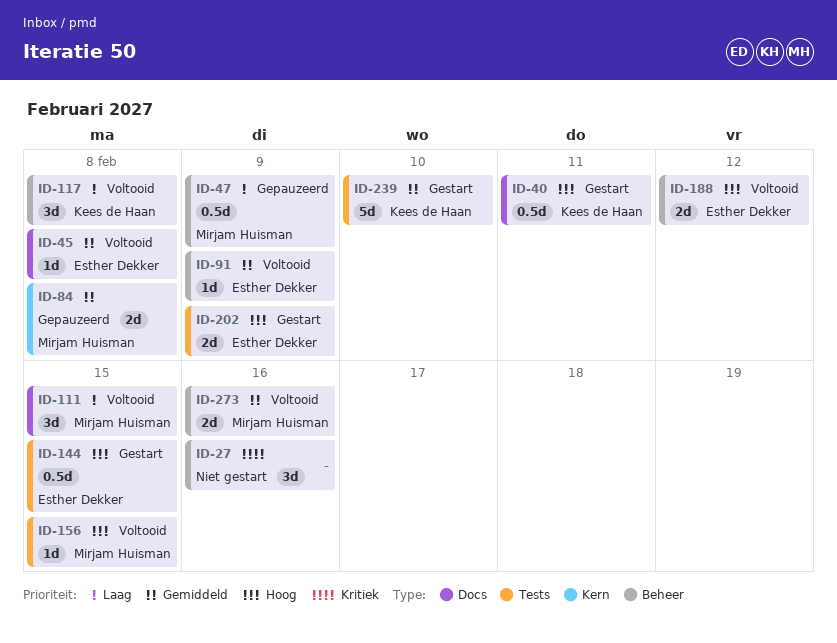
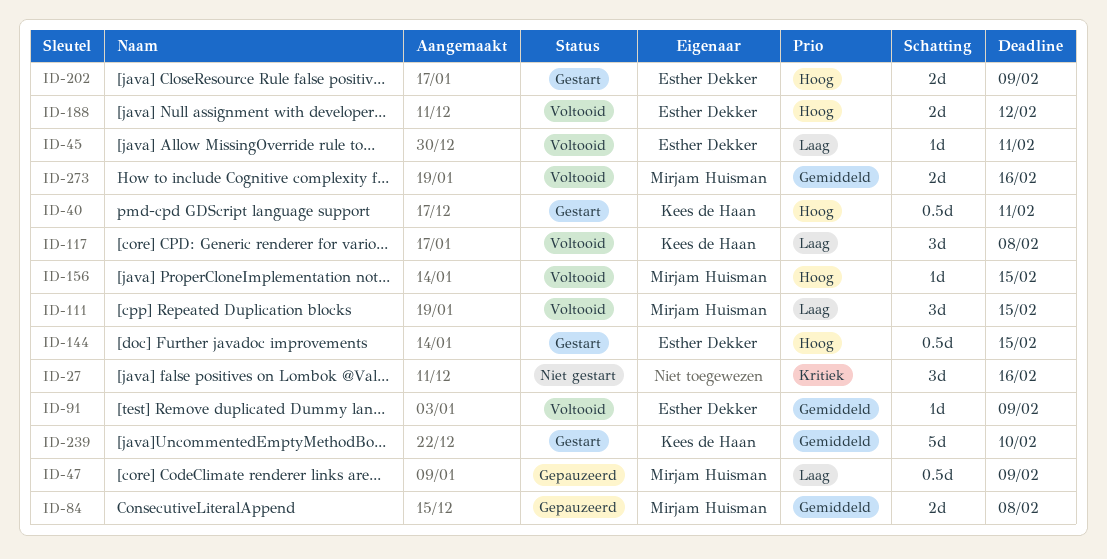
ID-45, priority: Gemiddeld -> Laag
ID-45, due: Feb 8 -> Feb 11

